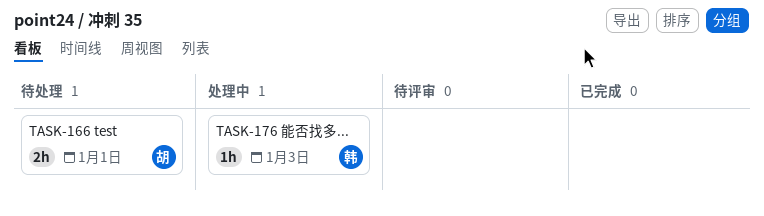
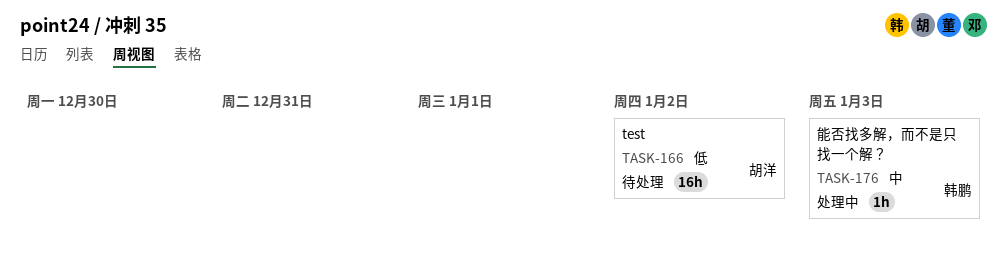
TASK-166, estimate: 2h -> 16h
TASK-166, due: Jan 1 -> Jan 2

